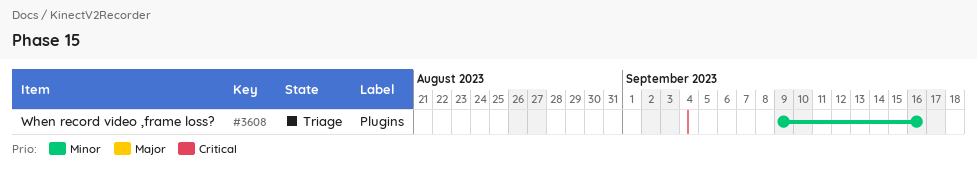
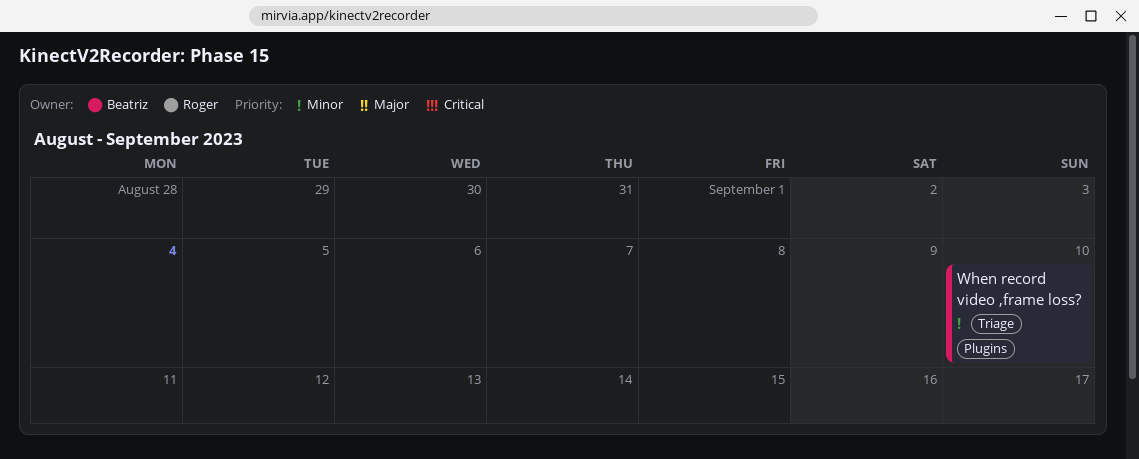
When record video ,frame loss?, due: Sep 16 -> Sep 10

